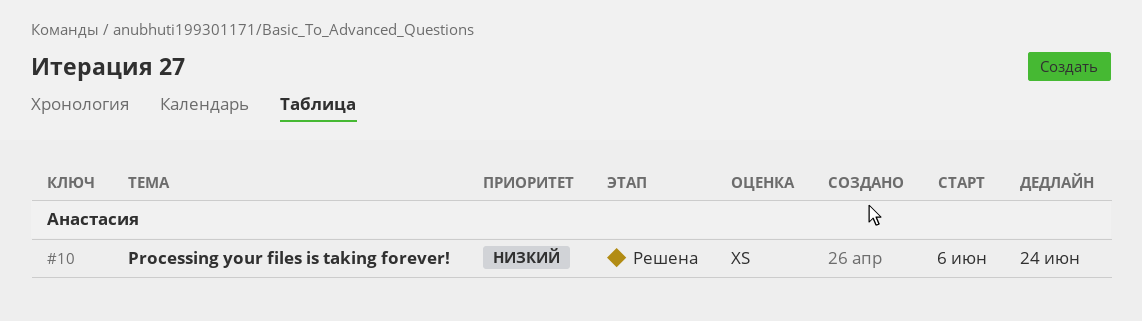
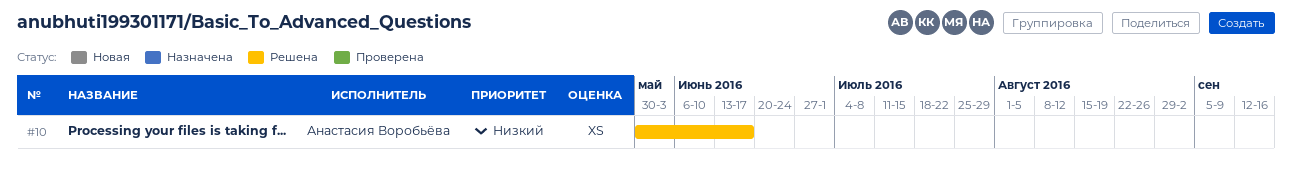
#10, start: Jun 6 -> May 30
#10, due: Jun 24 -> Jun 17

